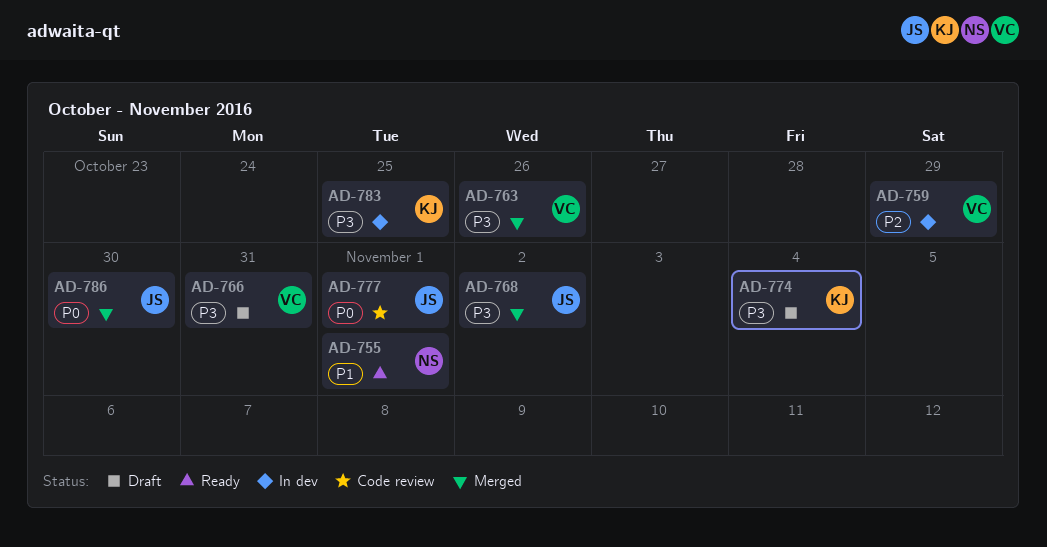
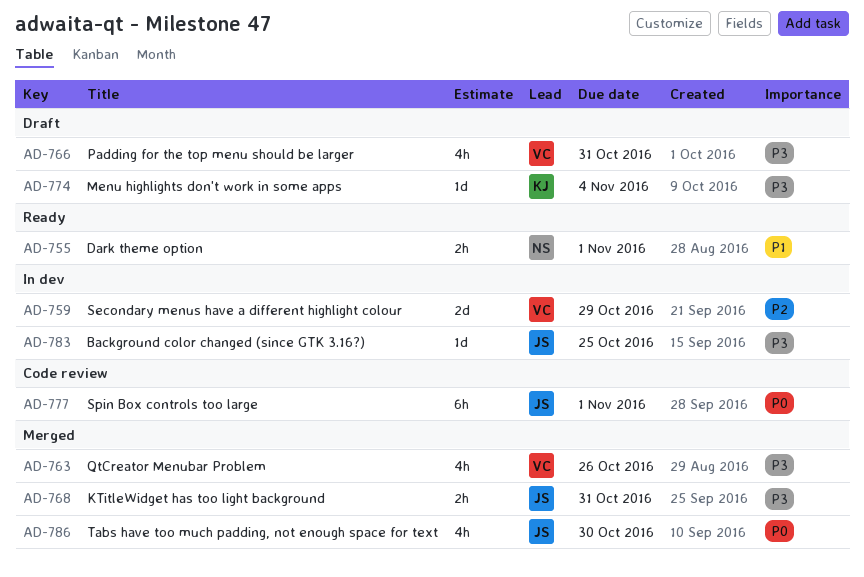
AD-768, due: Nov 2 -> Oct 31
AD-783, owner: KJ -> JS

